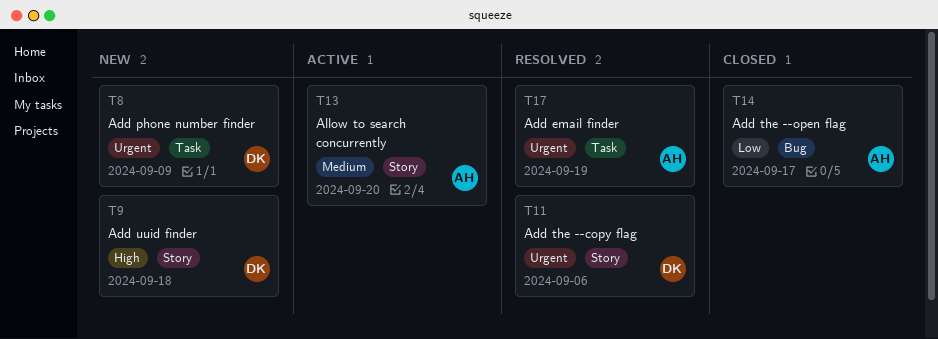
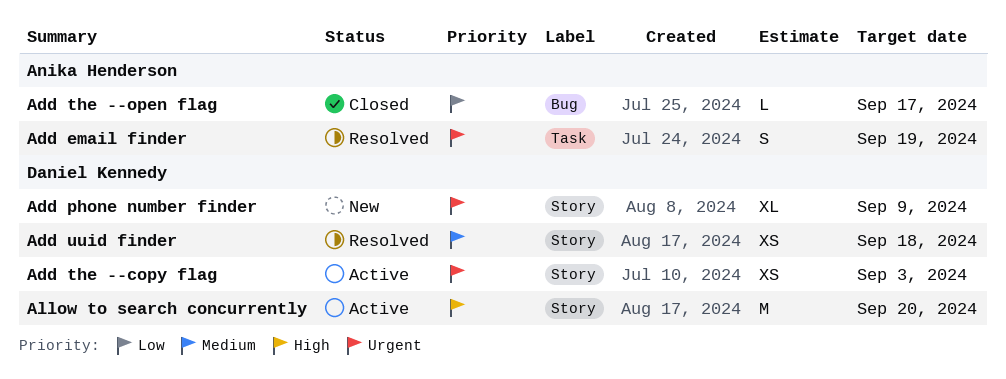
Add phone number finder, label: Task -> Story
Add the --copy flag, status: Resolved -> Active
Add the --copy flag, due: Sep 6 -> Sep 3
Add uuid finder, status: New -> Resolved
Add uuid finder, priority: High -> Medium
Allow to search concurrently, owner: Anika Henderson -> Daniel Kennedy
Allow to search concurrently, priority: Medium -> High

